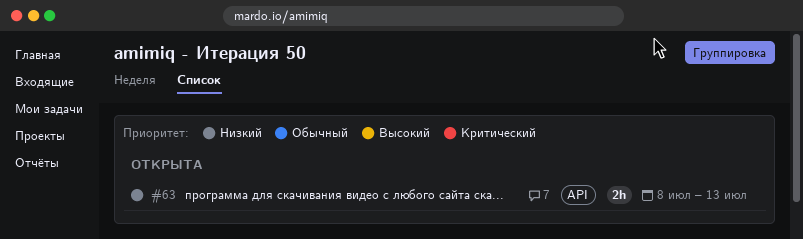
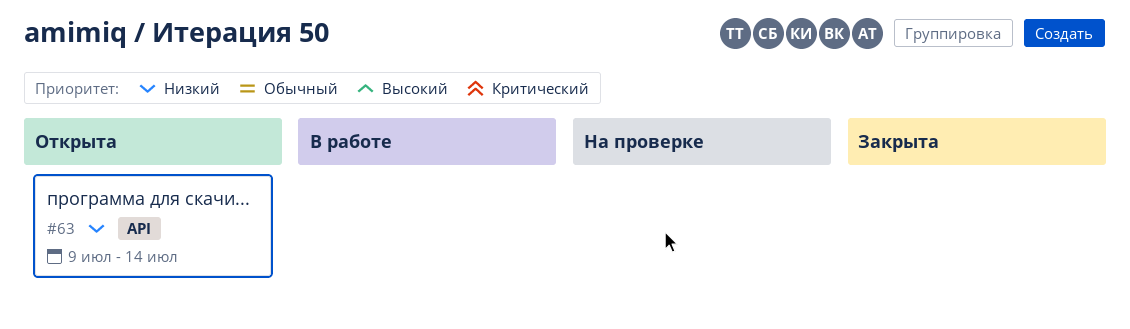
#63, start: Jul 8 -> Jul 9
#63, due: Jul 13 -> Jul 14

